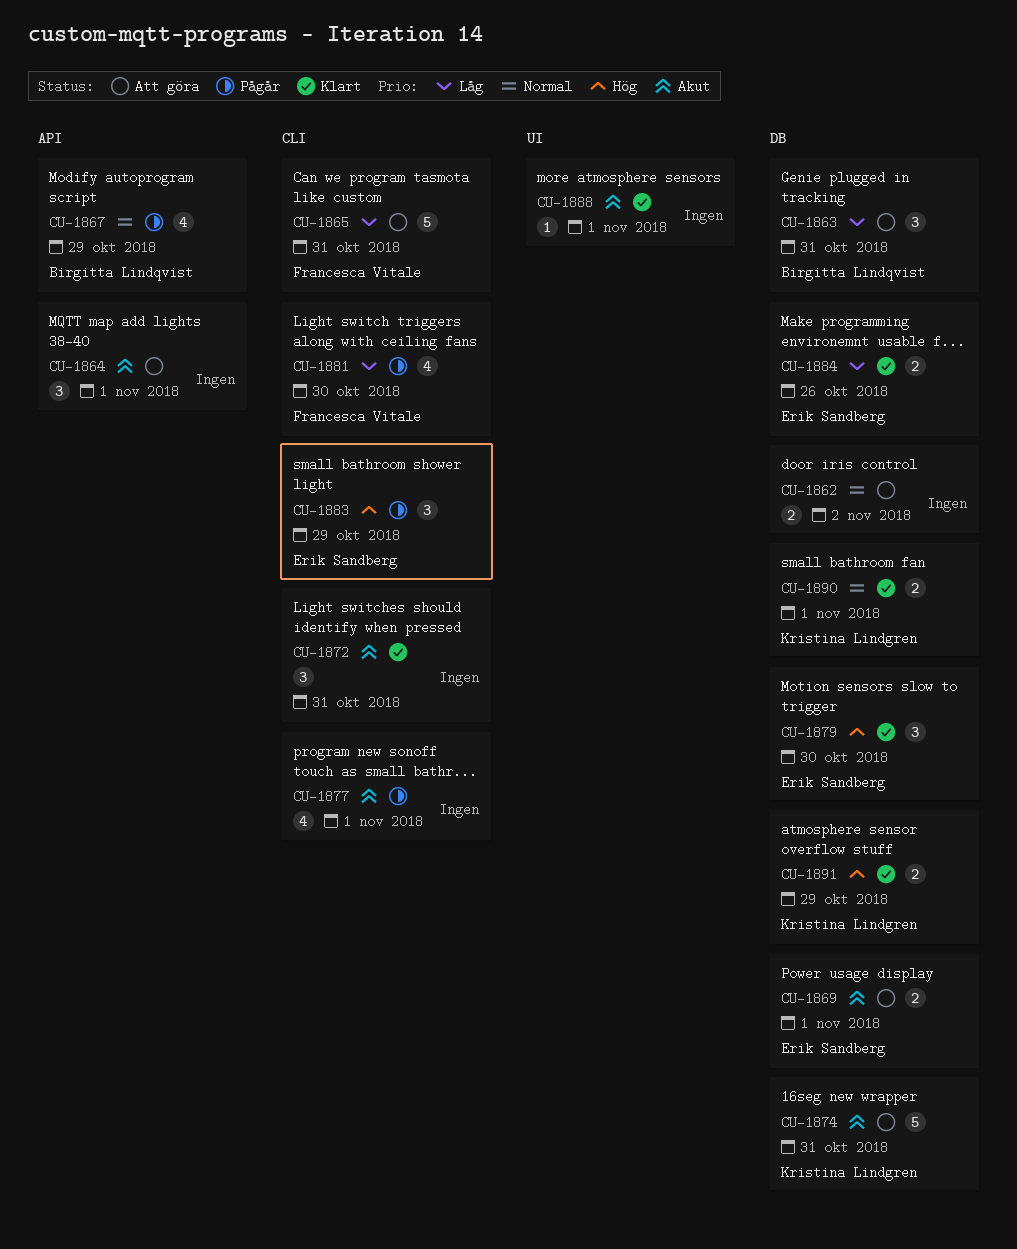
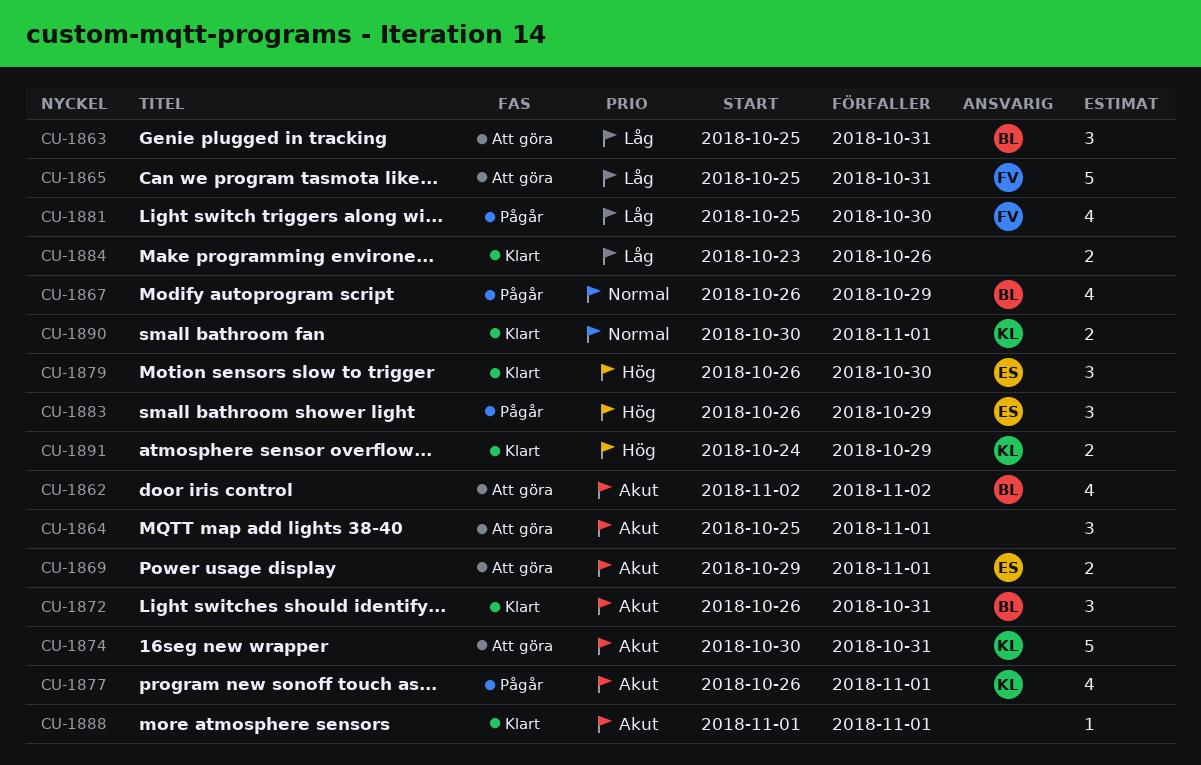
CU-1862, owner: none -> Birgitta Lindqvist
CU-1862, priority: Normal -> Akut
CU-1862, estimate: 2 -> 4
CU-1872, owner: none -> Birgitta Lindqvist
CU-1877, owner: none -> Kristina Lindgren
CU-1884, owner: Erik Sandberg -> none

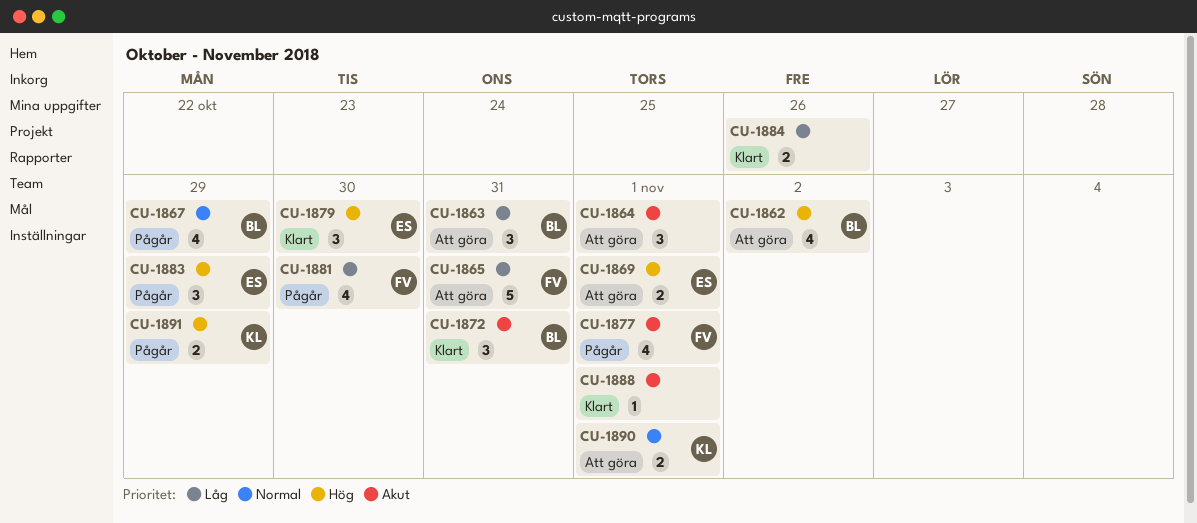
CU-1862, priority: Akut -> Hög
CU-1869, priority: Akut -> Hög
CU-1874: present -> none
CU-1877, owner: KL -> FV
CU-1890, status: Klart -> Att göra
CU-1891, status: Klart -> Pågår

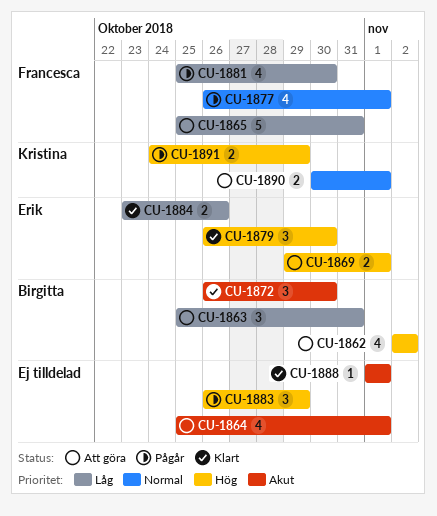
CU-1864, estimate: 3 -> 4
CU-1867: present -> none
CU-1872, due: Oct 31 -> Oct 30
CU-1877, priority: Akut -> Normal
CU-1883, owner: Erik -> none
CU-1884, owner: none -> Erik

